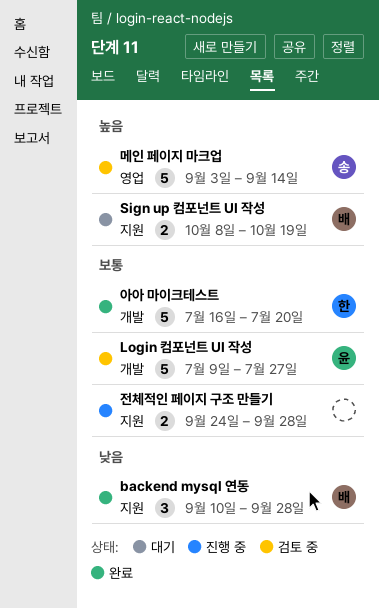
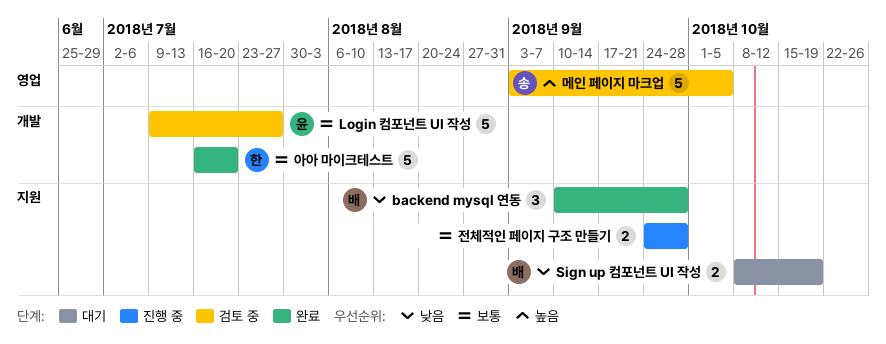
Sign up 컴포넌트 UI 작성, priority: 높음 -> 낮음
메인 페이지 마크업, due: Sep 14 -> Oct 5

